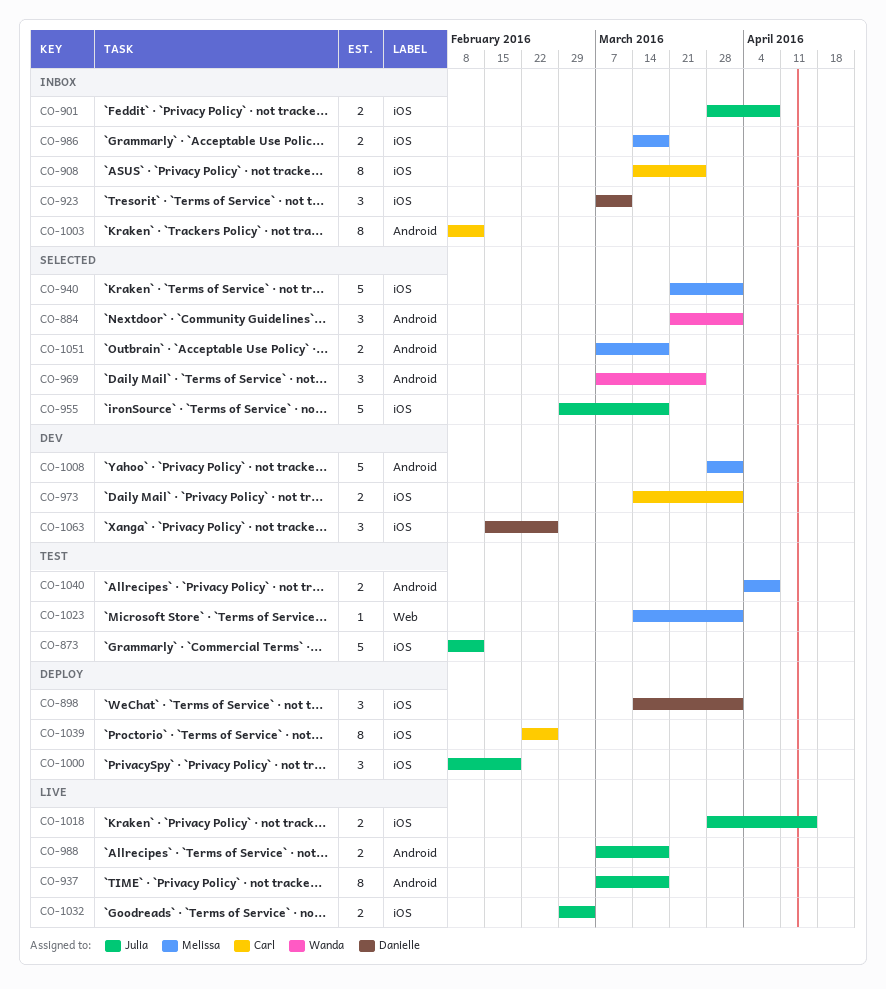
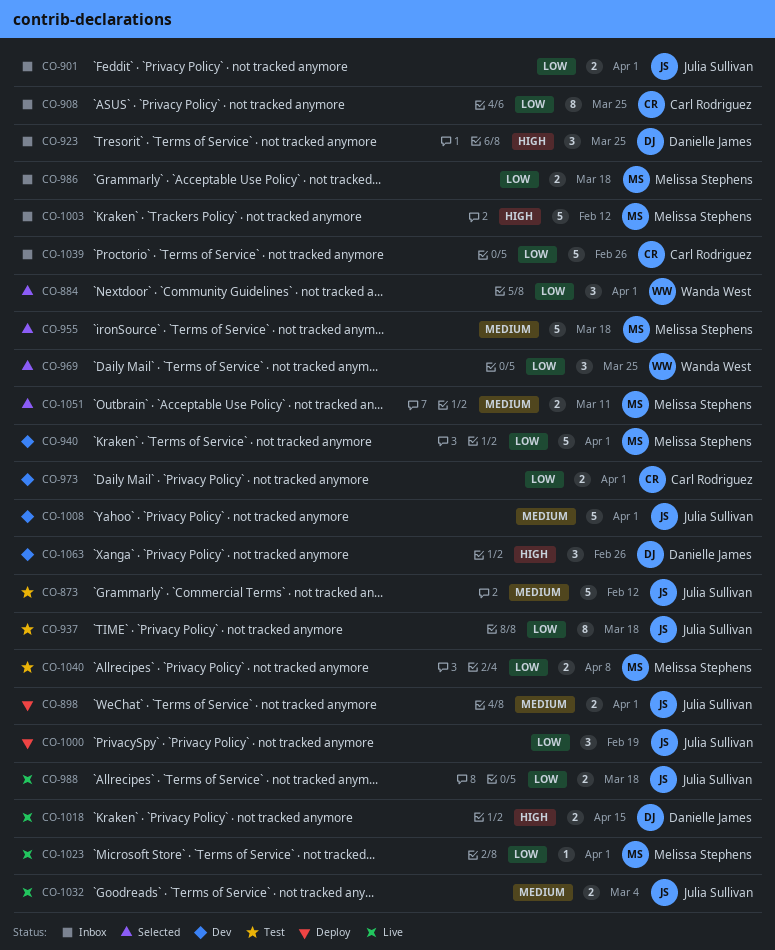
CO-898, owner: Danielle James -> Julia Sullivan
CO-898, estimate: 3 -> 2
CO-901, due: Apr 8 -> Apr 1
CO-923, due: Mar 11 -> Mar 25
CO-937, status: Live -> Test
CO-940, status: Selected -> Dev
CO-955, owner: Julia Sullivan -> Melissa Stephens
CO-1003, owner: Carl Rodriguez -> Melissa Stephens
CO-1003, estimate: 8 -> 5
CO-1008, owner: Melissa Stephens -> Julia Sullivan
CO-1018, owner: Julia Sullivan -> Danielle James
CO-1023, status: Test -> Live
CO-1039, status: Deploy -> Inbox
CO-1039, estimate: 8 -> 5
CO-1051, due: Mar 18 -> Mar 11

